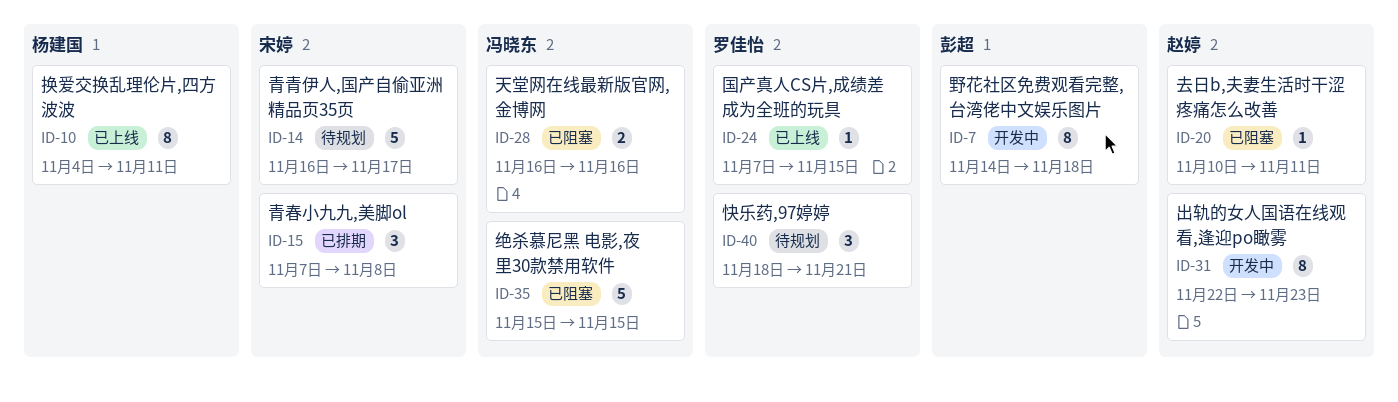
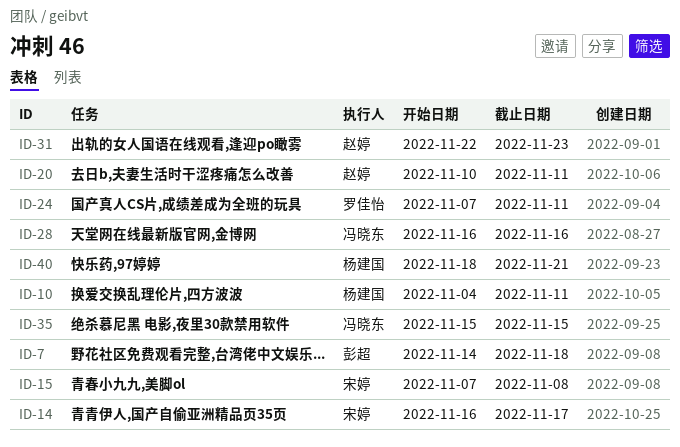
ID-24, due: Nov 15 -> Nov 11
ID-40, owner: 罗佳怡 -> 杨建国

